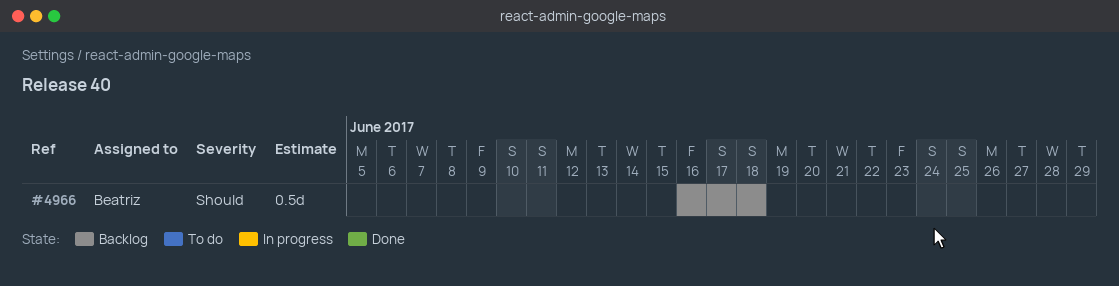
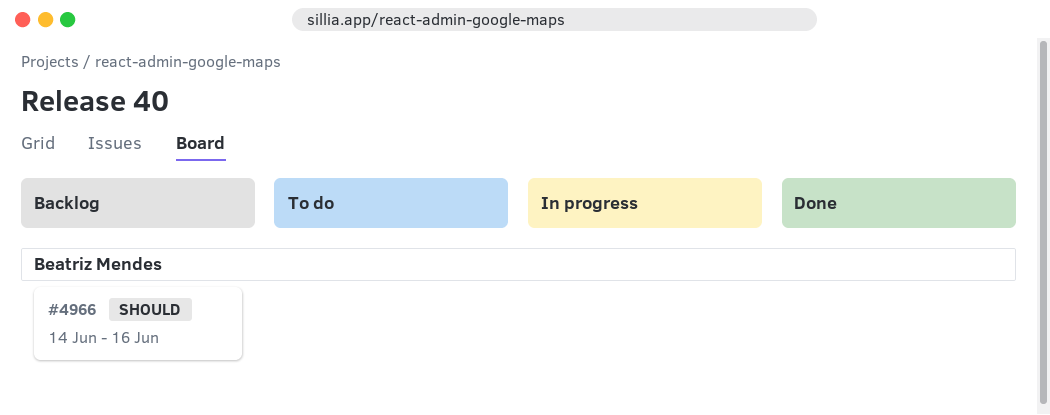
#4966, start: Jun 16 -> Jun 14
#4966, due: Jun 18 -> Jun 16

